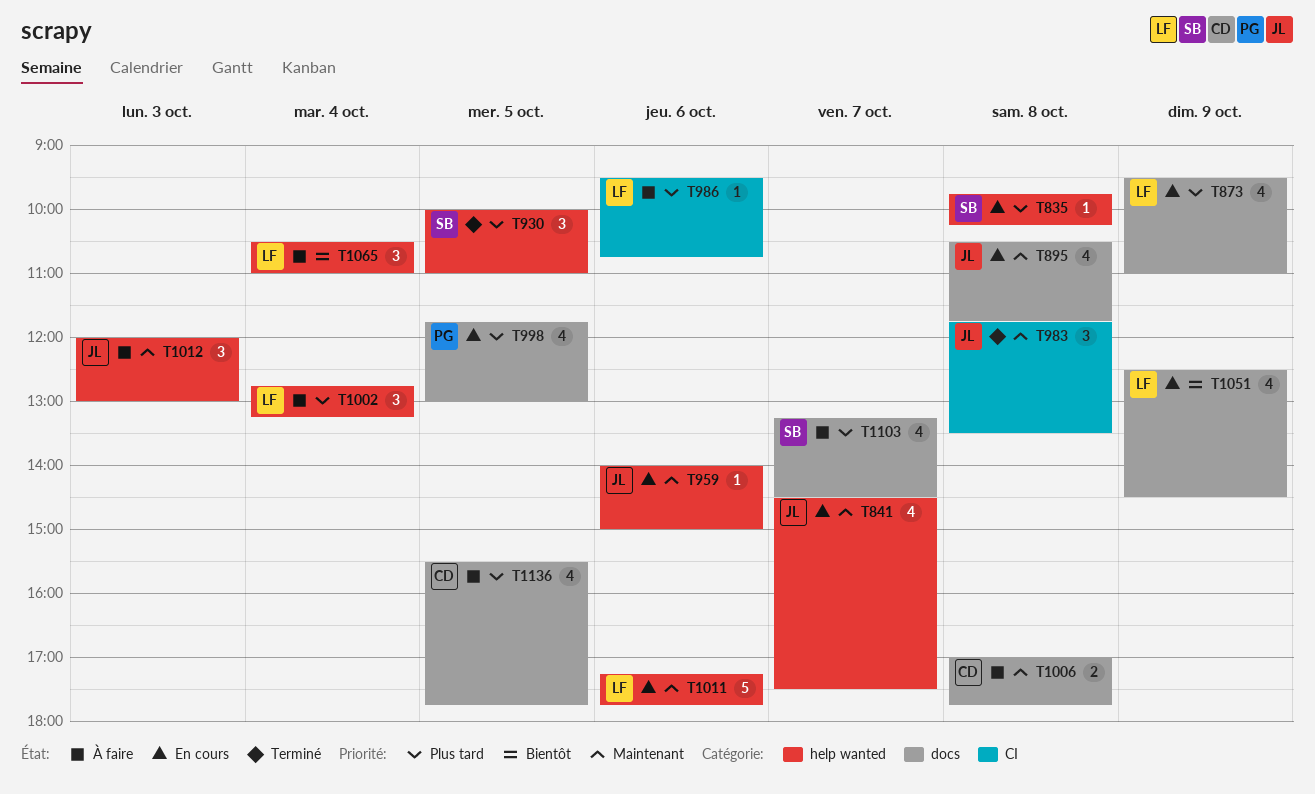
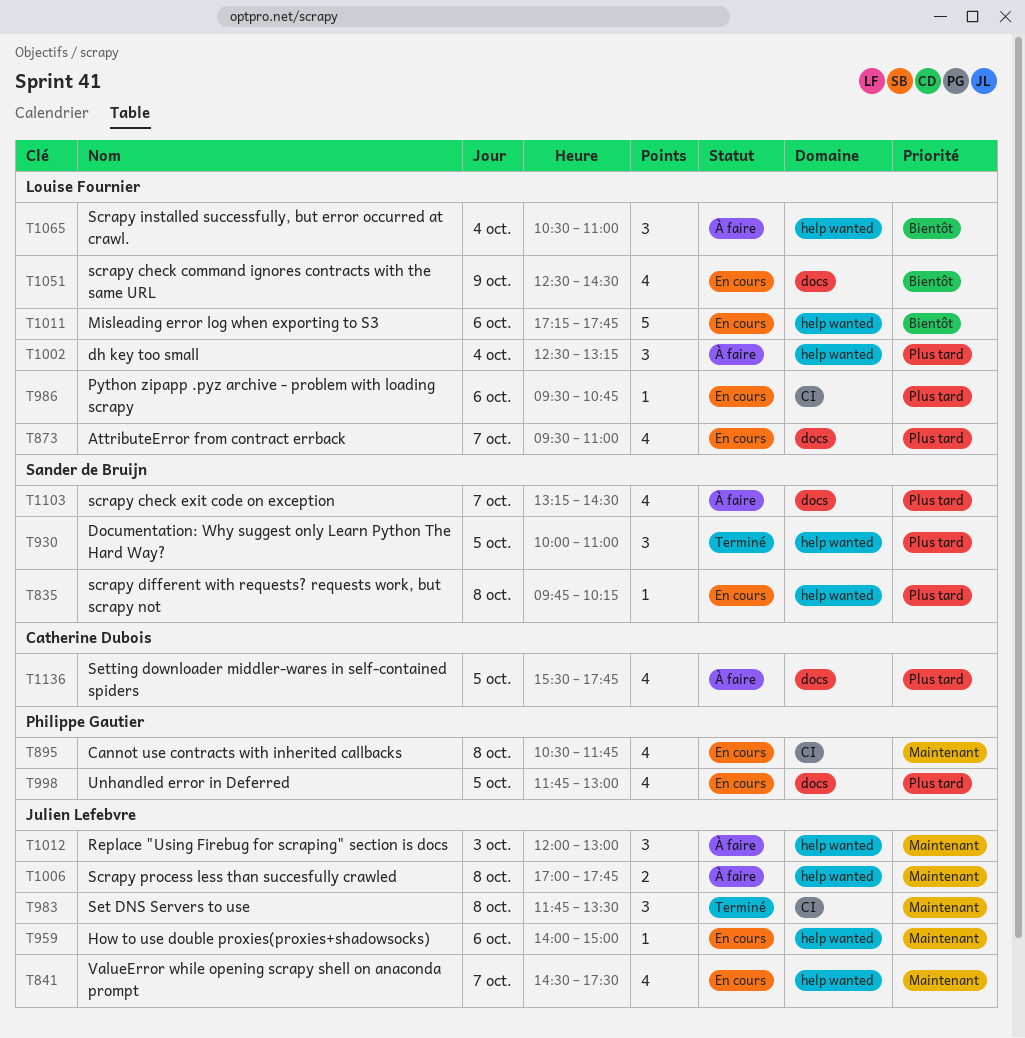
T873, day: Oct 9 -> Oct 7
T895, owner: Julien Lefebvre -> Philippe Gautier
T895, label: docs -> CI
T986, status: À faire -> En cours
T1002, begins: 12:45 -> 12:30
T1006, owner: Catherine Dubois -> Julien Lefebvre
T1006, label: docs -> help wanted
T1011, priority: Maintenant -> Bientôt

